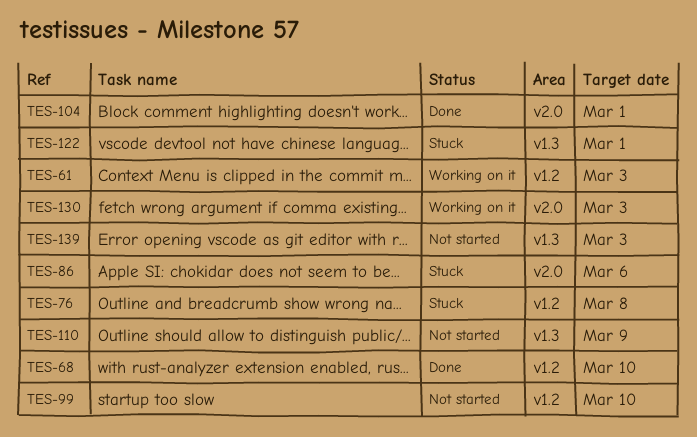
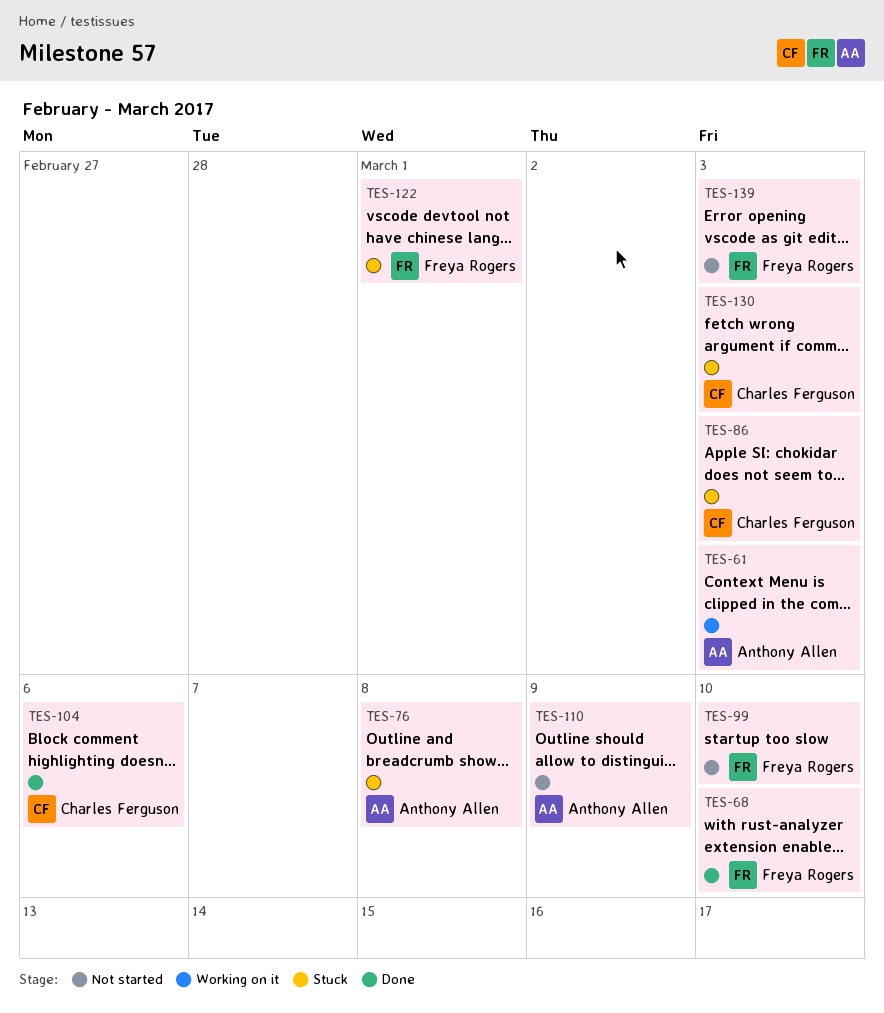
TES-86, due: Mar 6 -> Mar 3
TES-104, due: Mar 1 -> Mar 6
TES-130, status: Working on it -> Stuck

